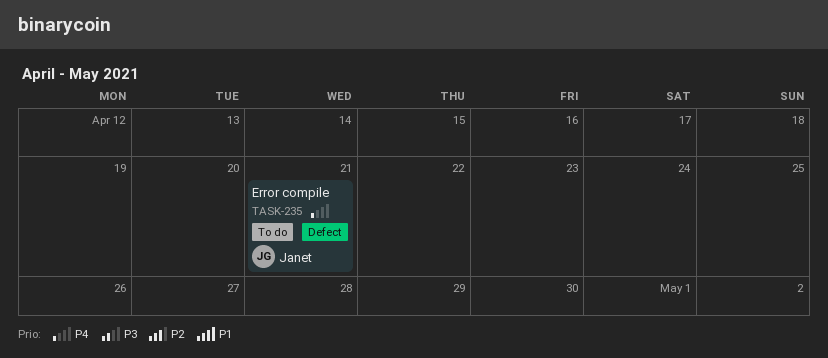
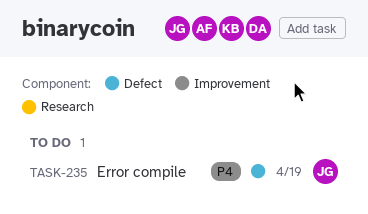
TASK-235, due: Apr 21 -> Apr 19

